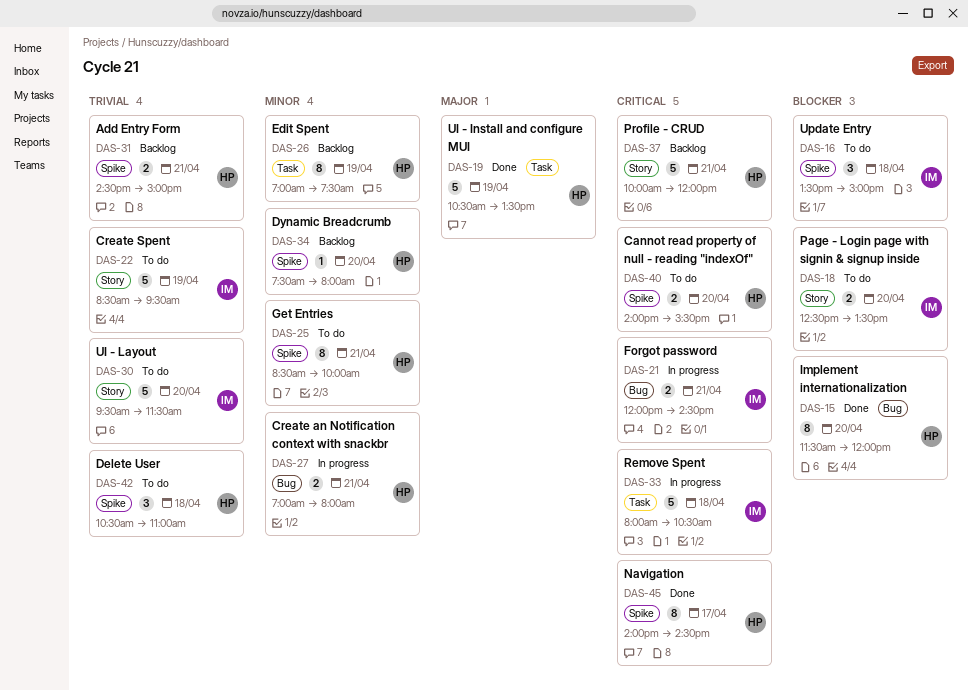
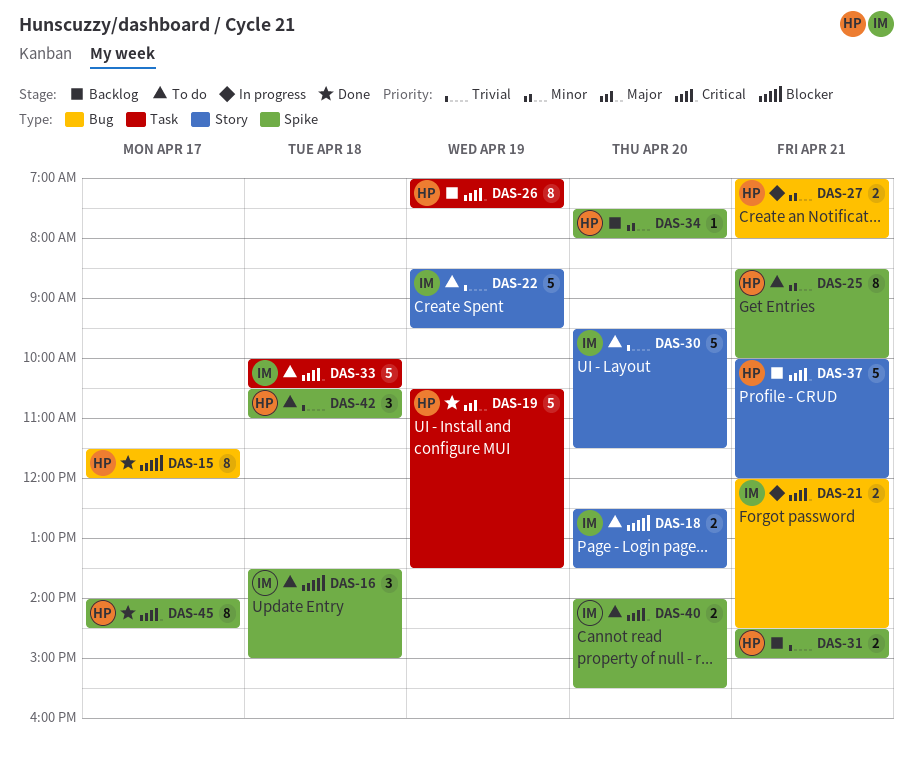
DAS-15, day: Apr 20 -> Apr 17
DAS-26, priority: Minor -> Critical
DAS-33, status: In progress -> To do
DAS-33, begins: 08:00 -> 10:00
DAS-40, owner: HP -> IM

